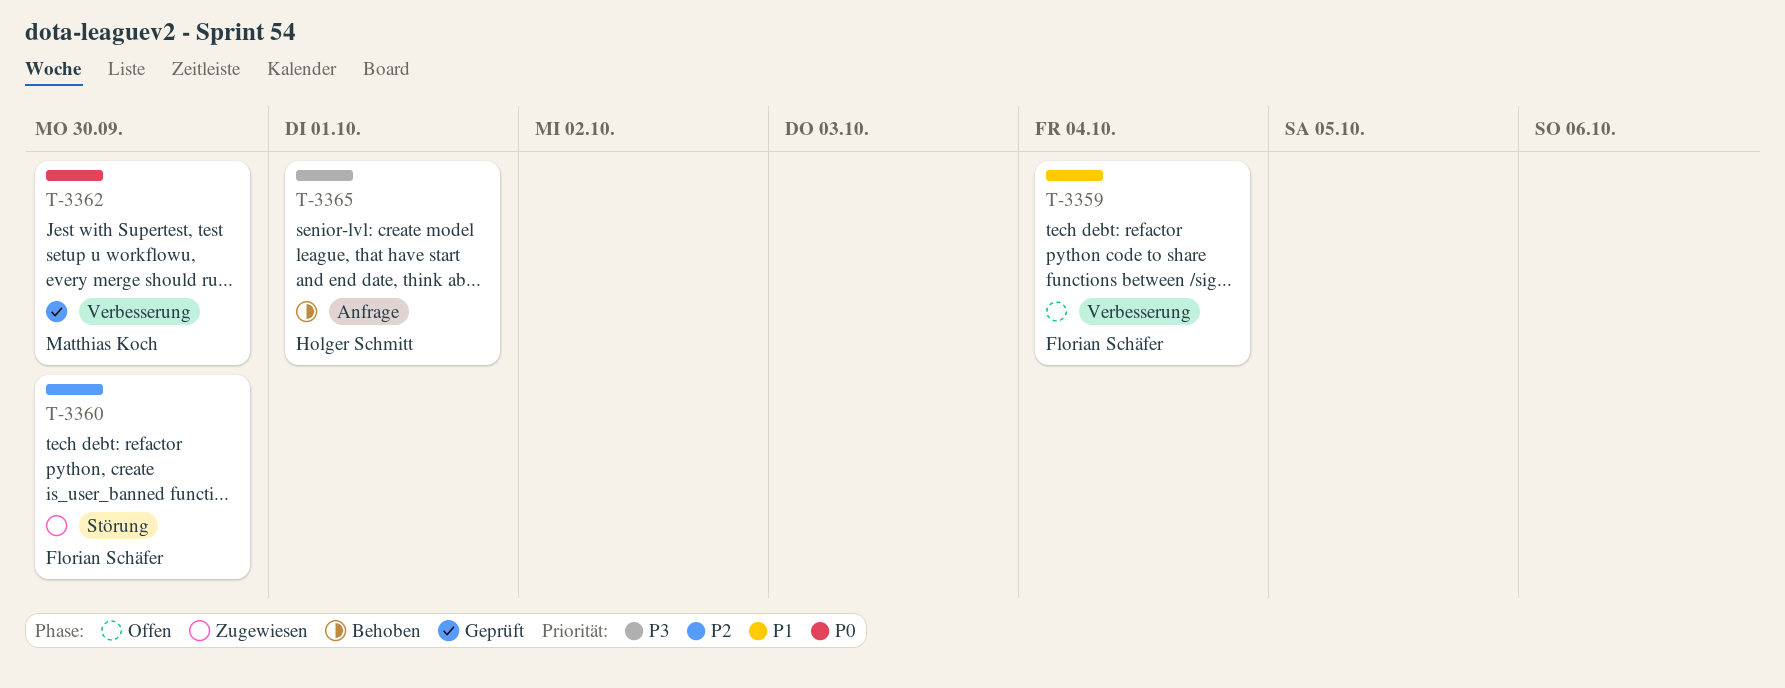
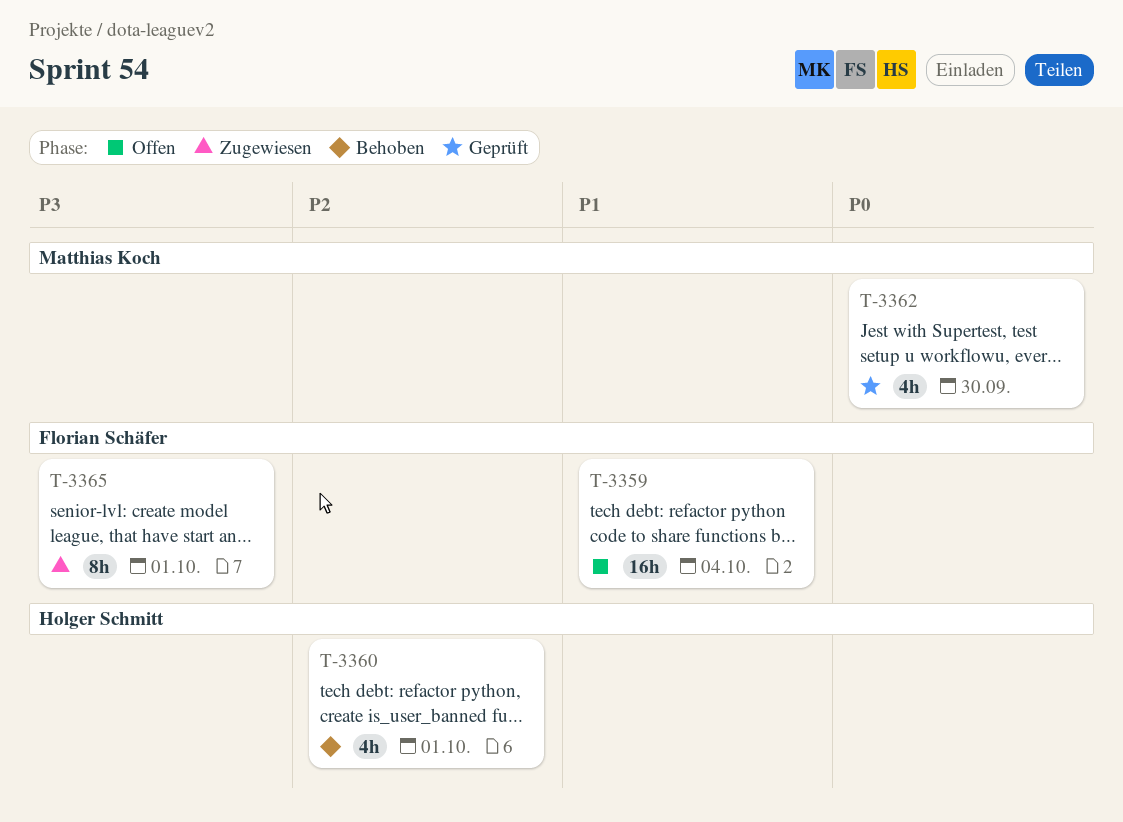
T-3360, status: Zugewiesen -> Behoben
T-3360, owner: Florian Schäfer -> Holger Schmitt
T-3360, due: Sep 30 -> Oct 1
T-3365, status: Behoben -> Zugewiesen
T-3365, owner: Holger Schmitt -> Florian Schäfer

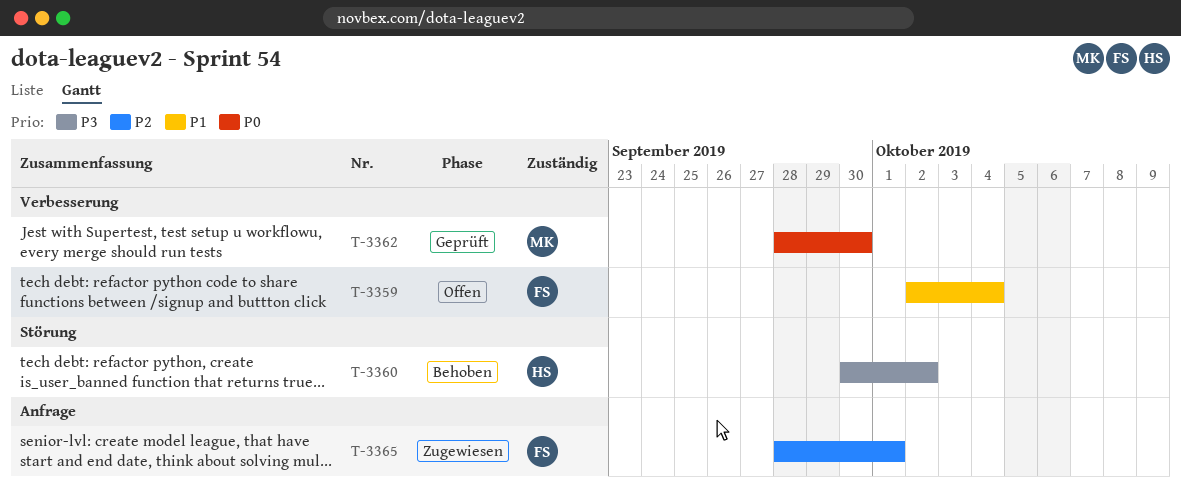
T-3360, priority: P2 -> P3
T-3360, due: Oct 1 -> Oct 2
T-3365, priority: P3 -> P2

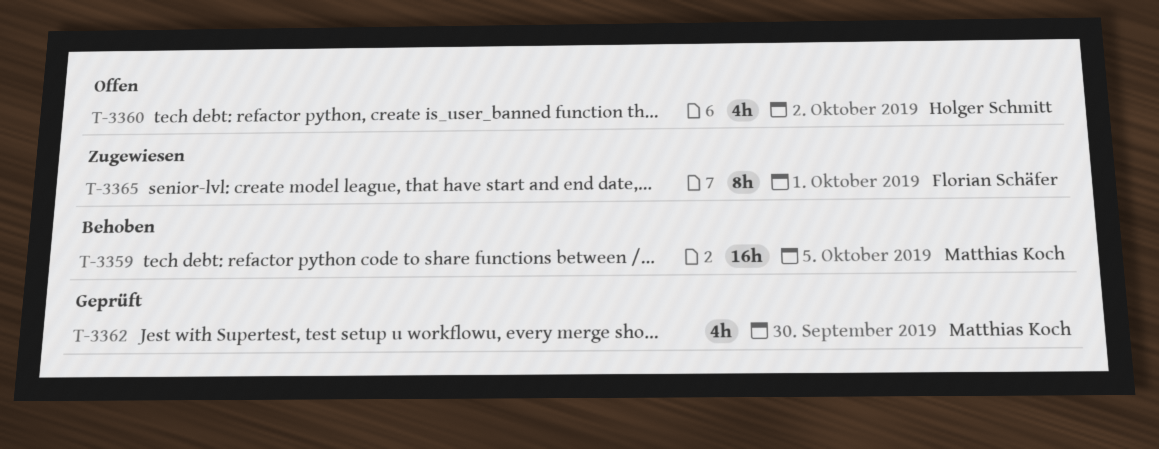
T-3359, status: Offen -> Behoben
T-3359, owner: Florian Schäfer -> Matthias Koch
T-3359, due: Oct 4 -> Oct 5
T-3360, status: Behoben -> Offen

